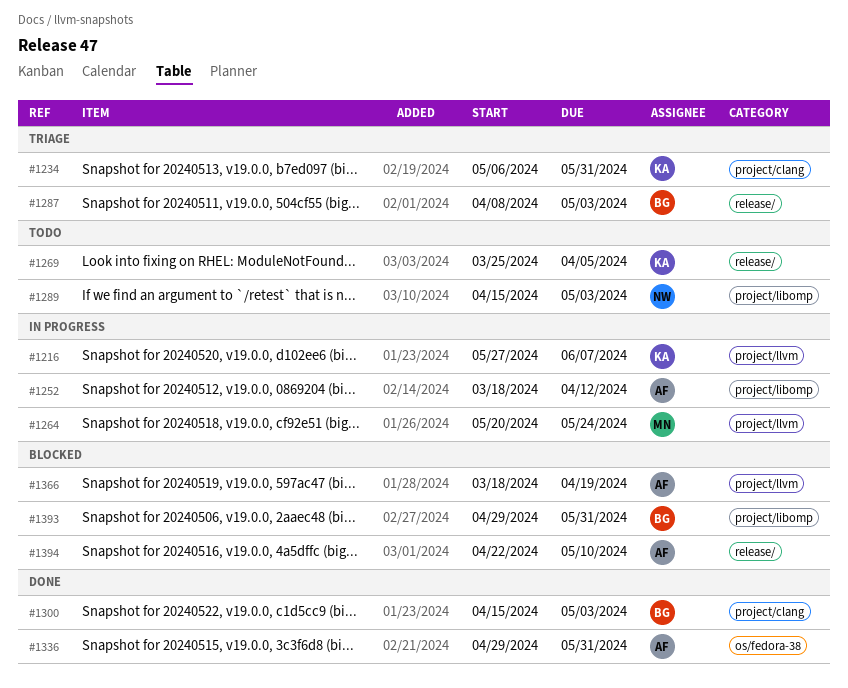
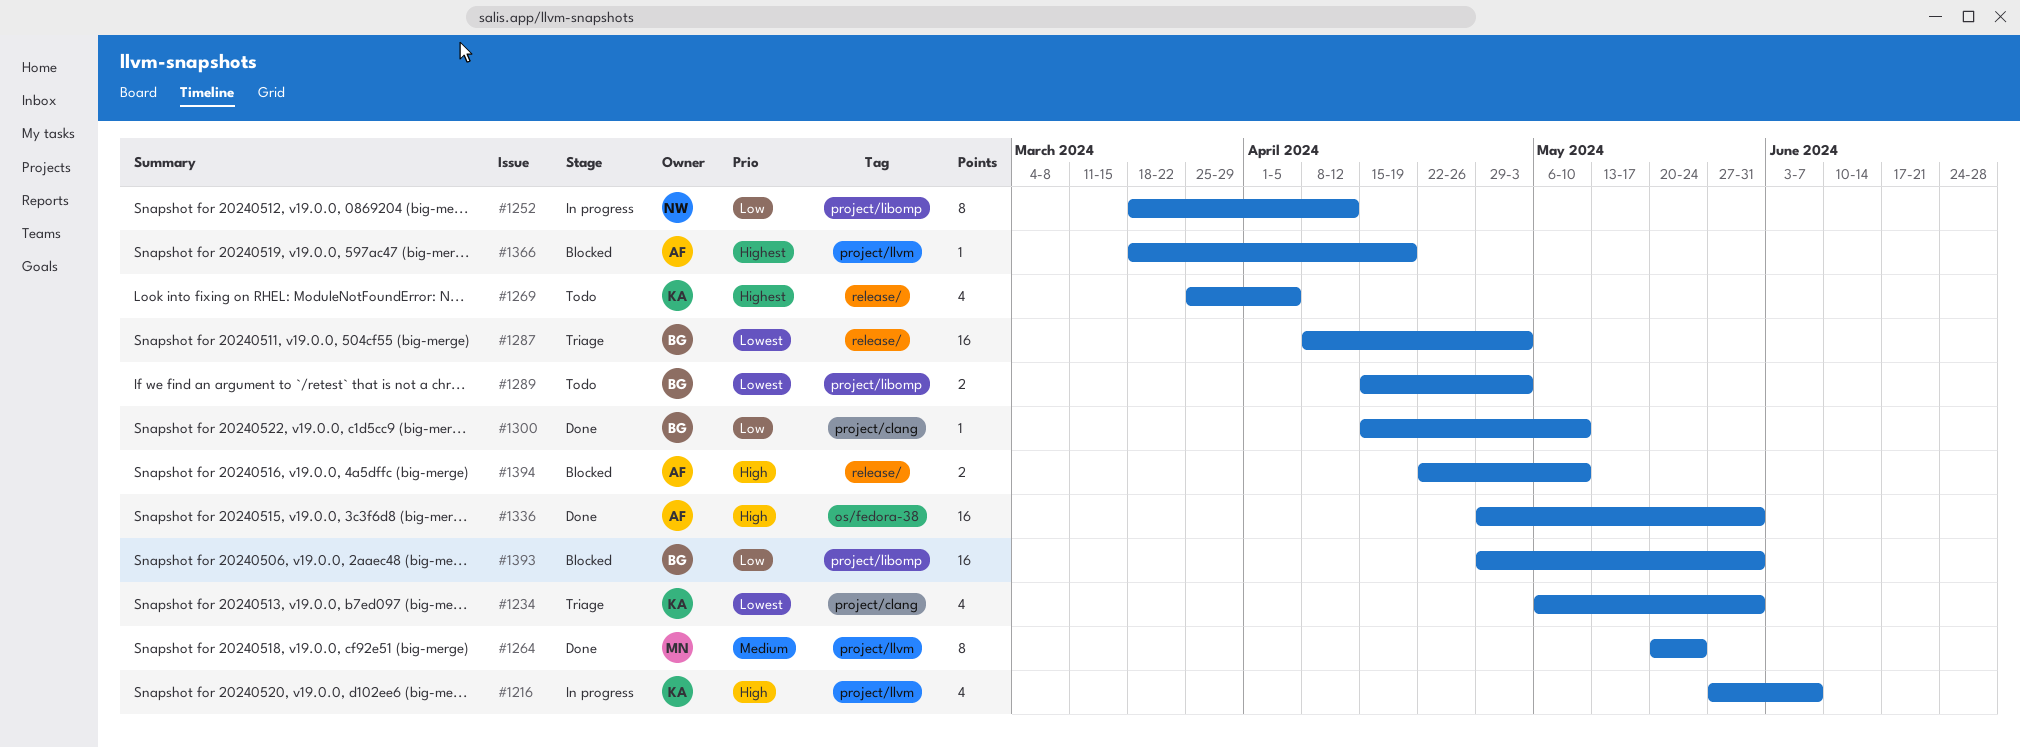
#1252, owner: AF -> NW
#1264, status: In progress -> Done
#1289, owner: NW -> BG
#1300, due: May 3 -> May 10

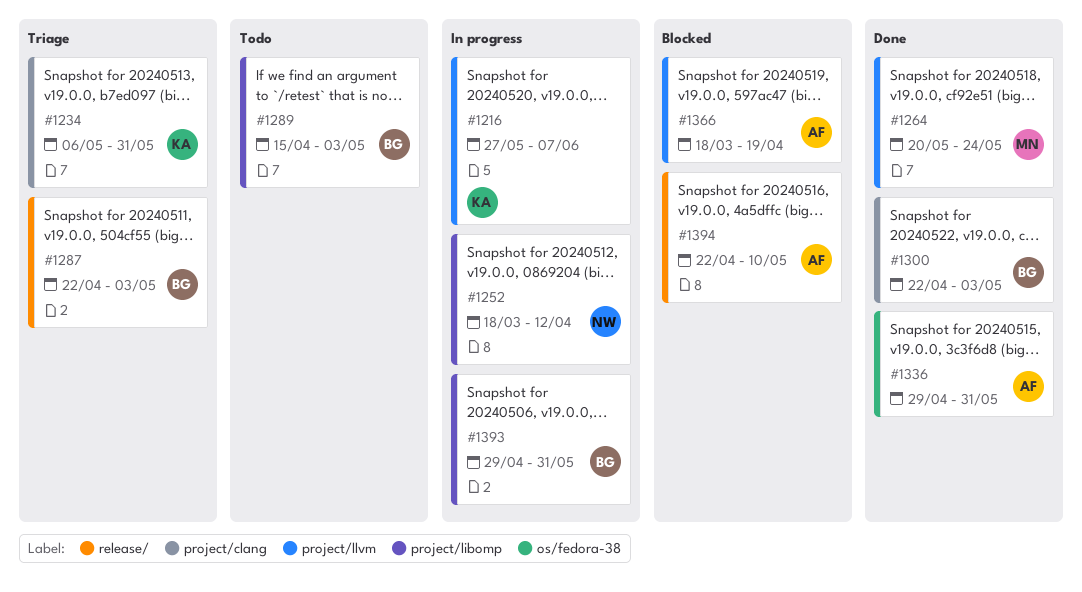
#1269: present -> none
#1287, start: Apr 8 -> Apr 22
#1300, start: Apr 15 -> Apr 22
#1300, due: May 10 -> May 3
#1393, status: Blocked -> In progress

